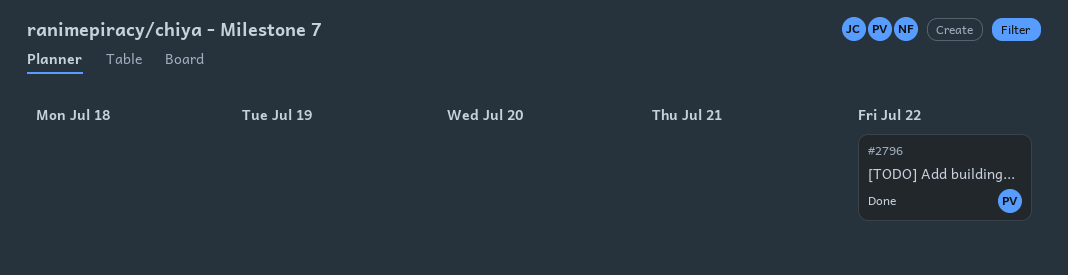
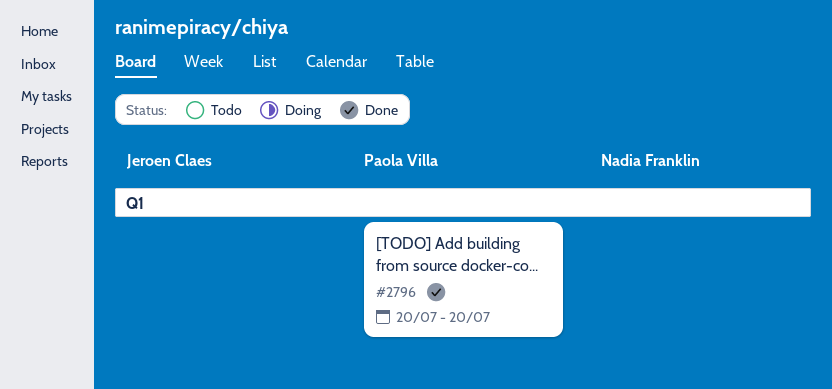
#2796, due: Jul 22 -> Jul 20

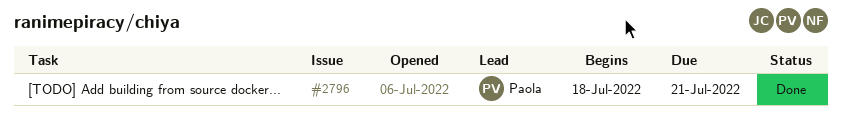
#2796, start: Jul 20 -> Jul 18
#2796, due: Jul 20 -> Jul 21

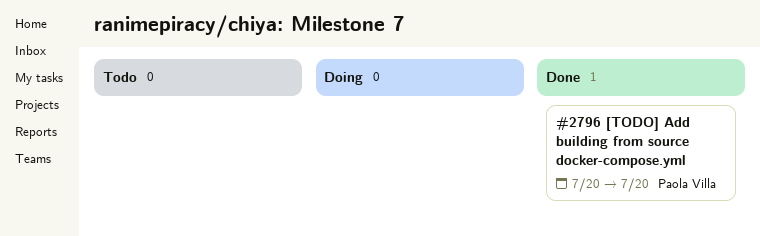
#2796, start: Jul 18 -> Jul 20
#2796, due: Jul 21 -> Jul 20

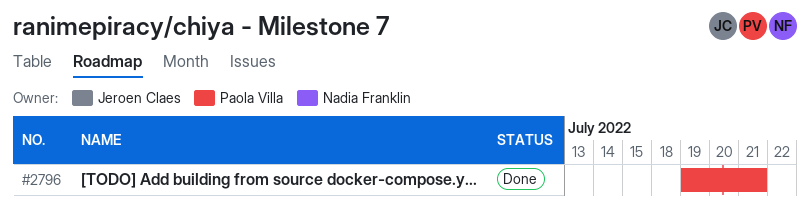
#2796, start: Jul 20 -> Jul 19
#2796, due: Jul 20 -> Jul 21

